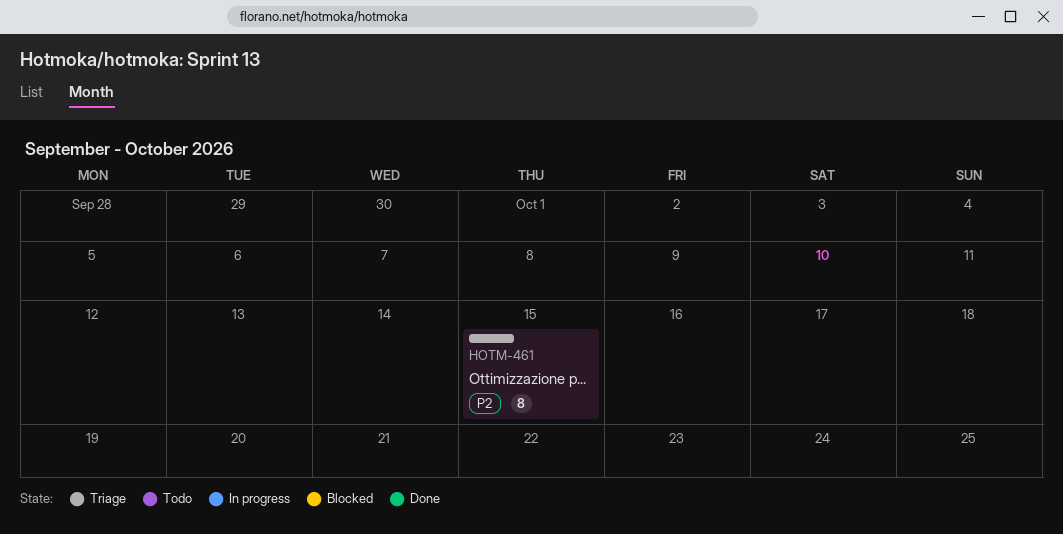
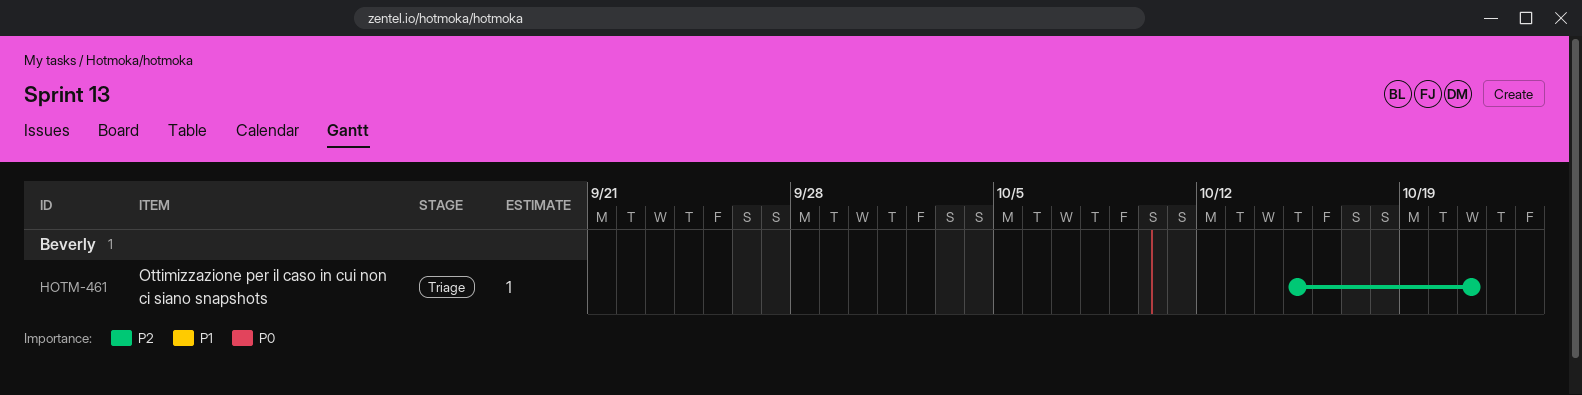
HOTM-461, estimate: 8 -> 1
HOTM-461, due: Oct 15 -> Oct 21

